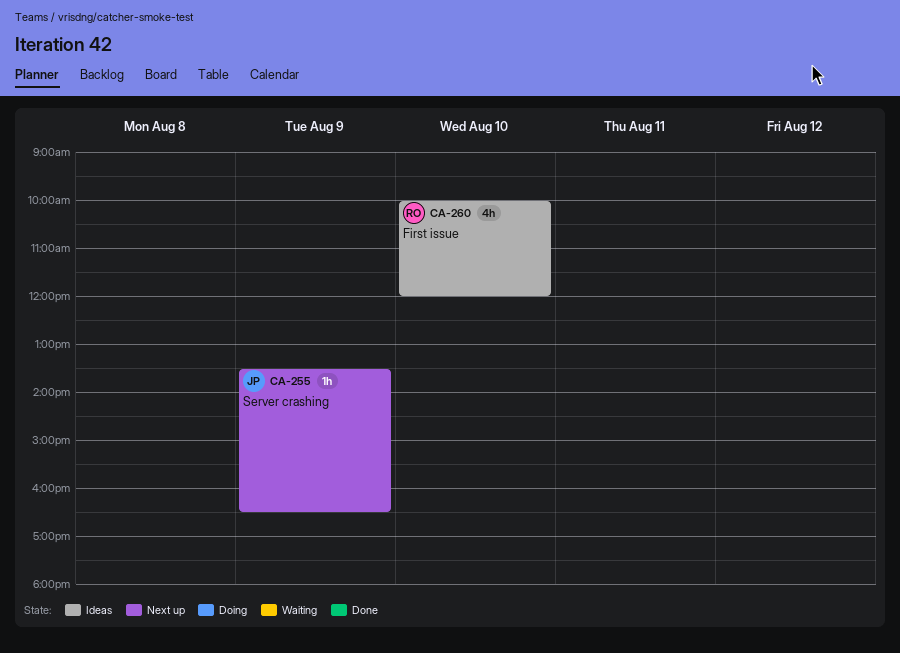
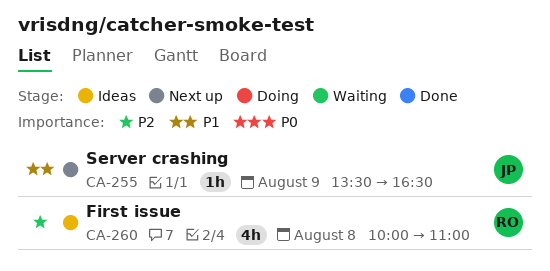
CA-260, day: Aug 10 -> Aug 8
CA-260, ends: 12:00 -> 11:00

